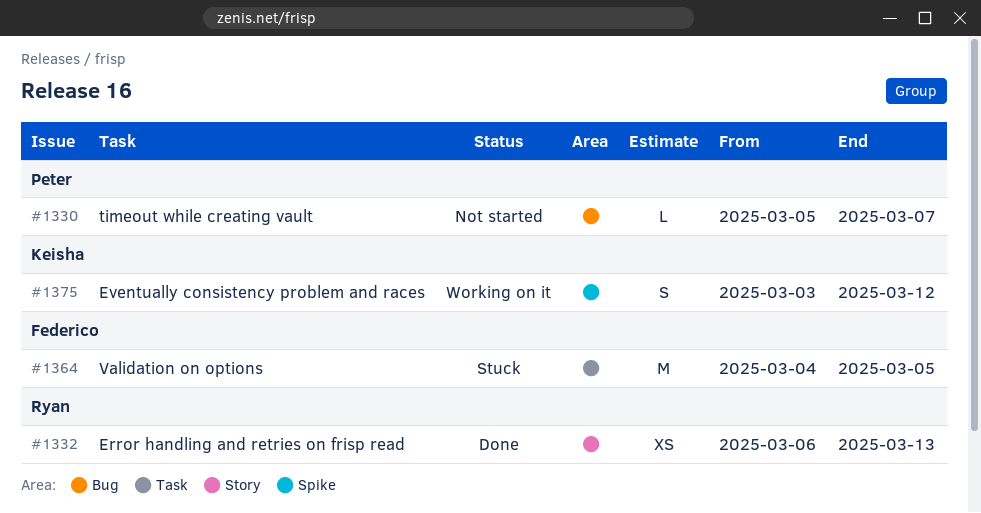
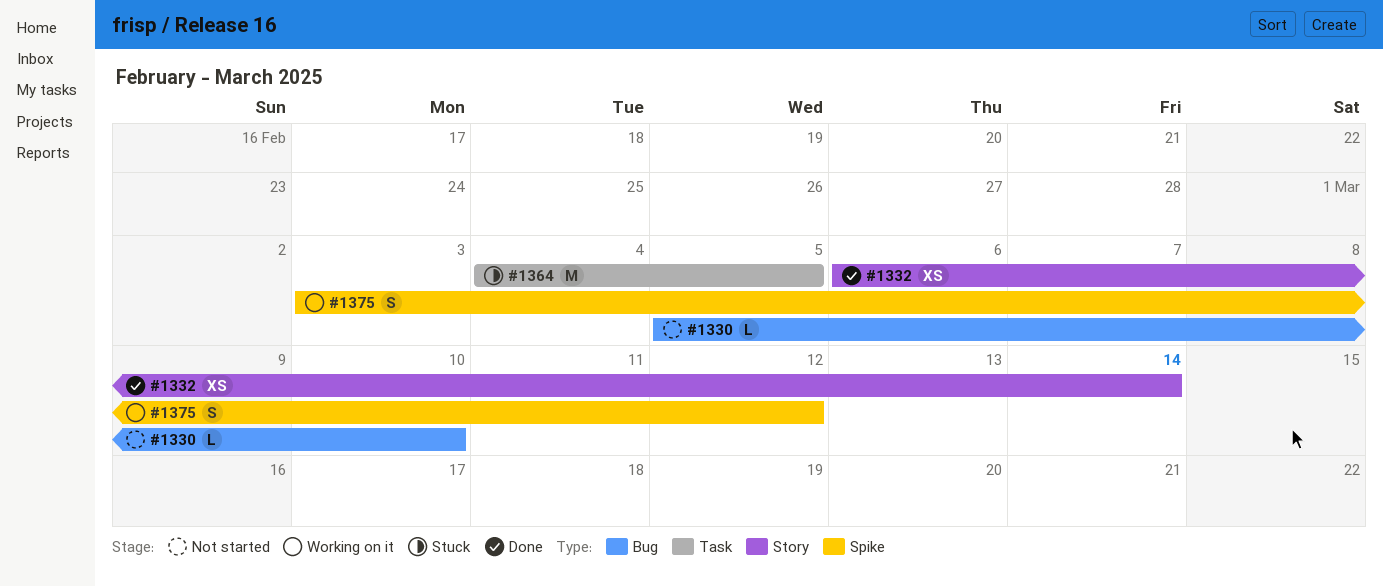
#1330, due: Mar 7 -> Mar 10
#1332, due: Mar 13 -> Mar 14

